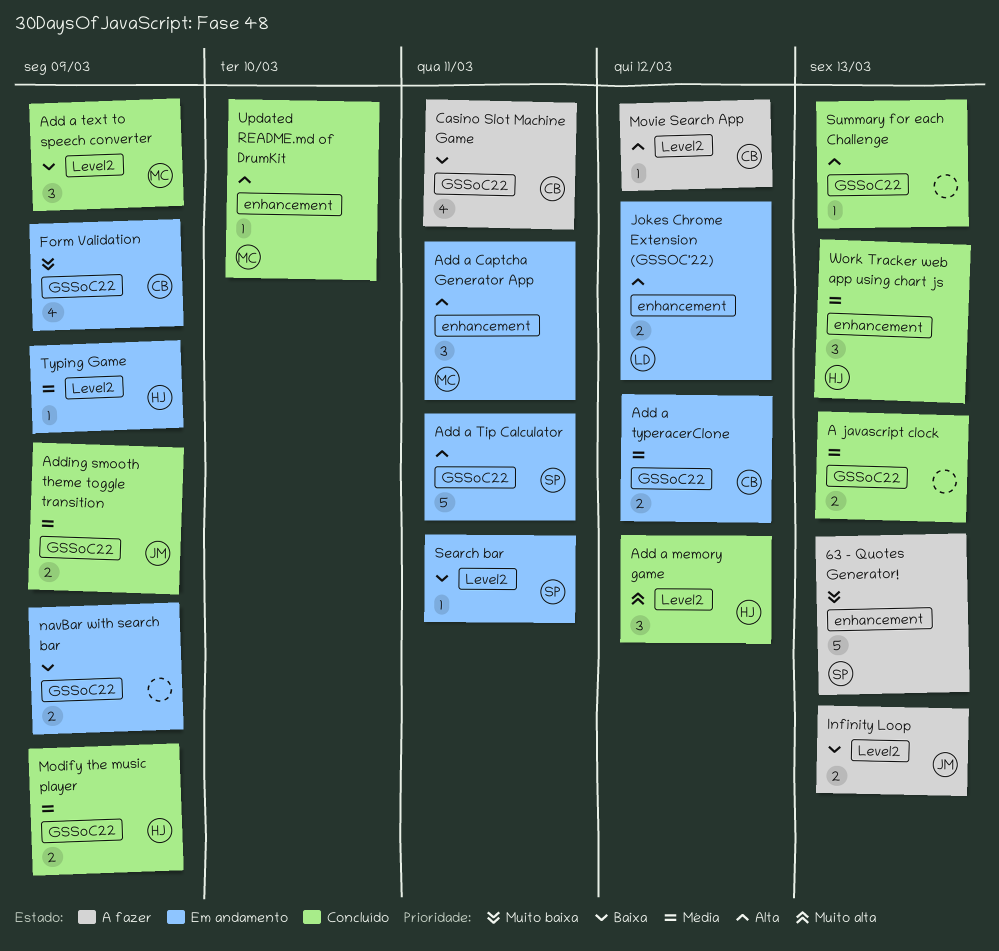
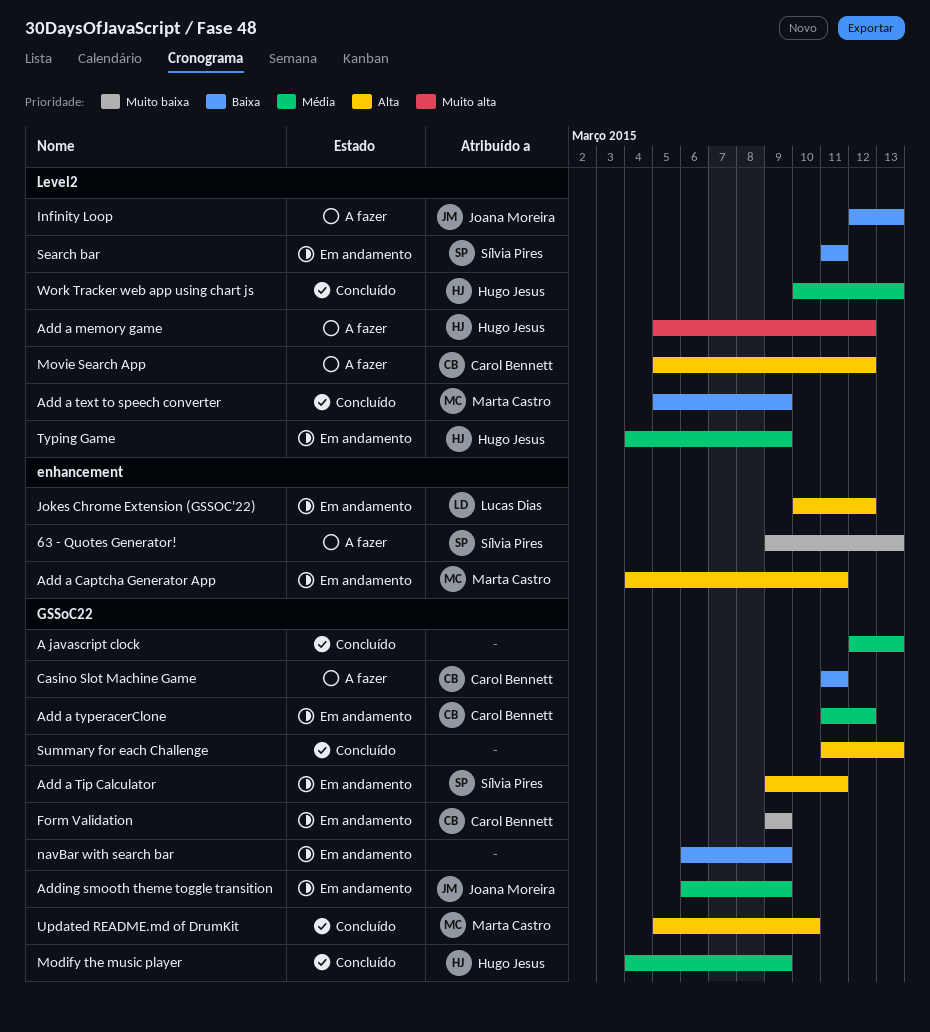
Add a memory game, status: Concluído -> A fazer
Adding smooth theme toggle transition, status: Concluído -> Em andamento
Updated README.md of DrumKit, label: enhancement -> GSSoC22
Work Tracker web app using chart js, label: enhancement -> Level2

